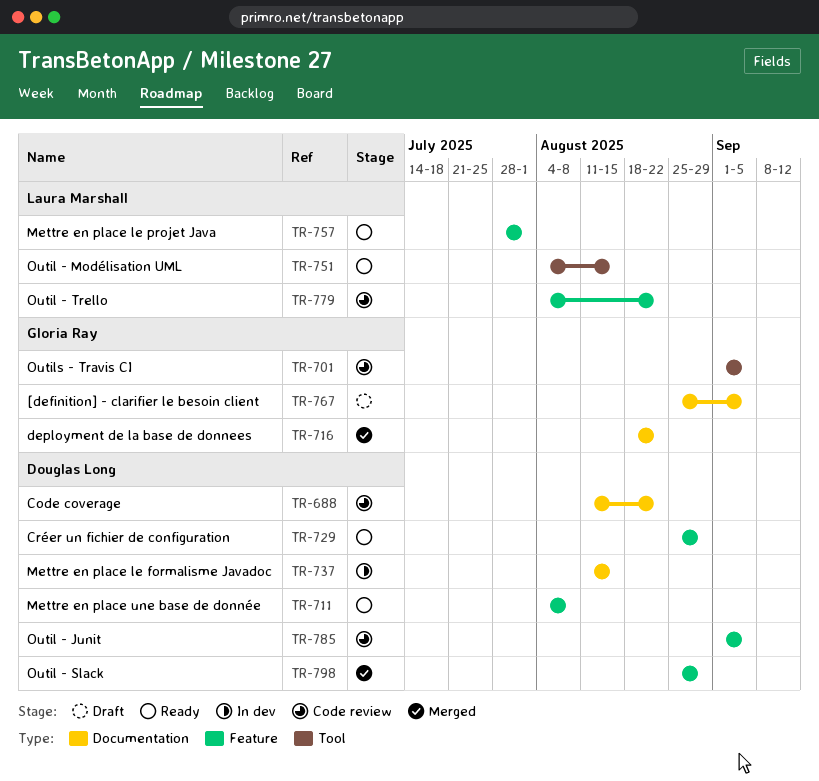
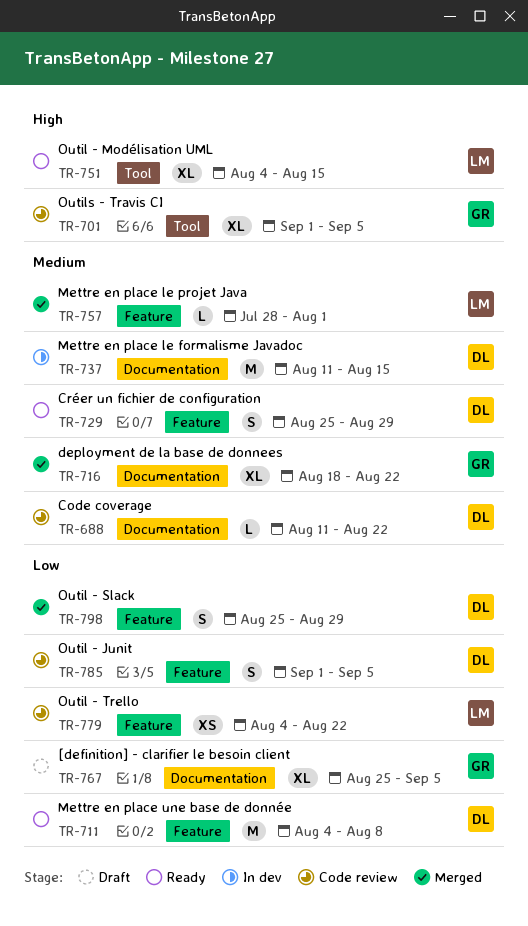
TR-757, status: Ready -> Merged

